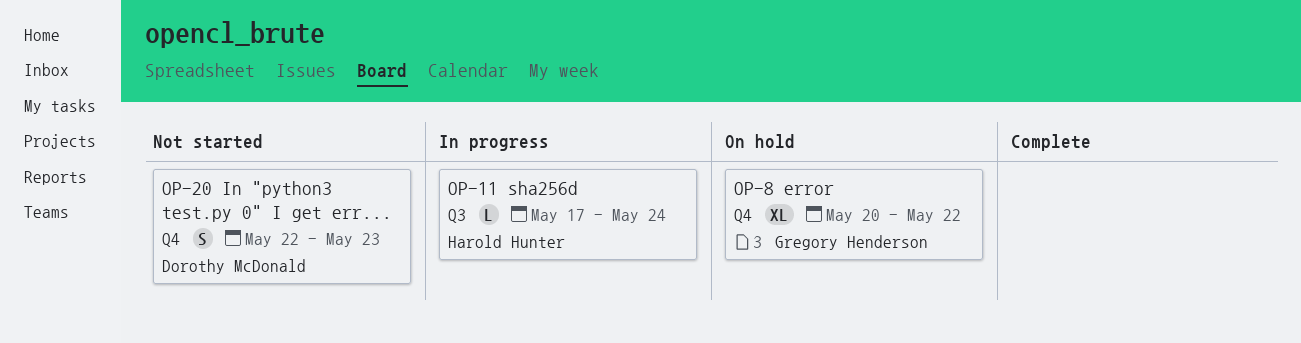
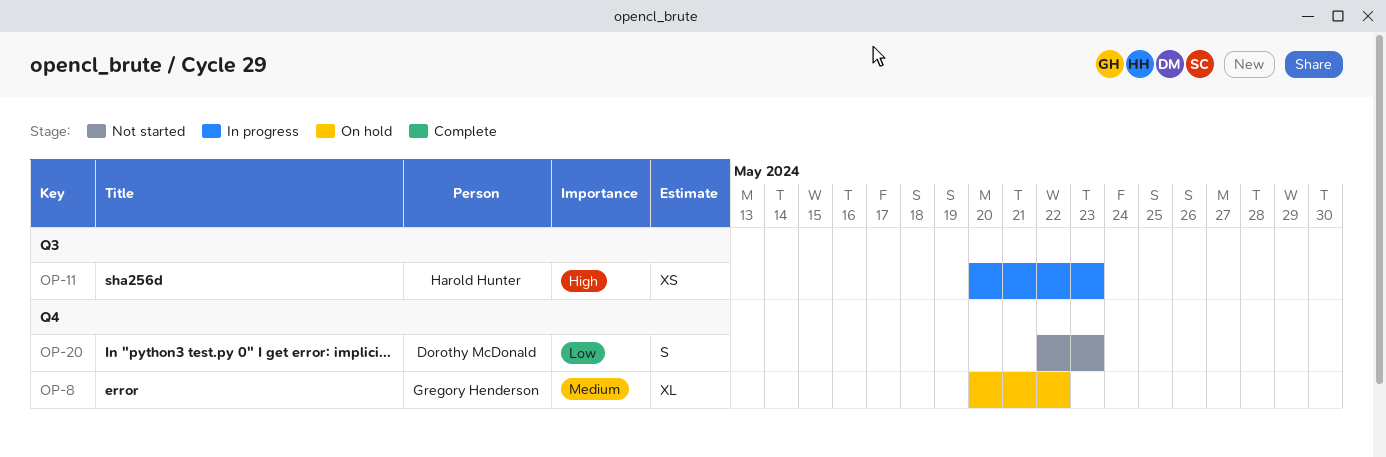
OP-11, estimate: L -> XS
OP-11, start: May 17 -> May 20
OP-11, due: May 24 -> May 23

